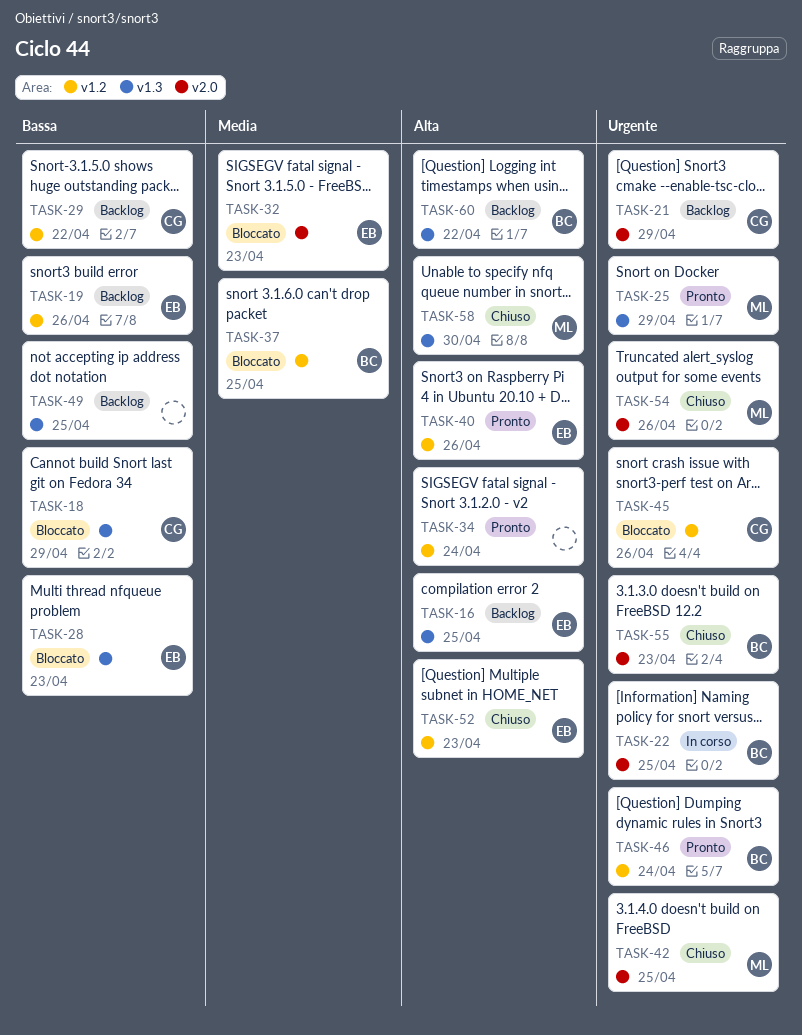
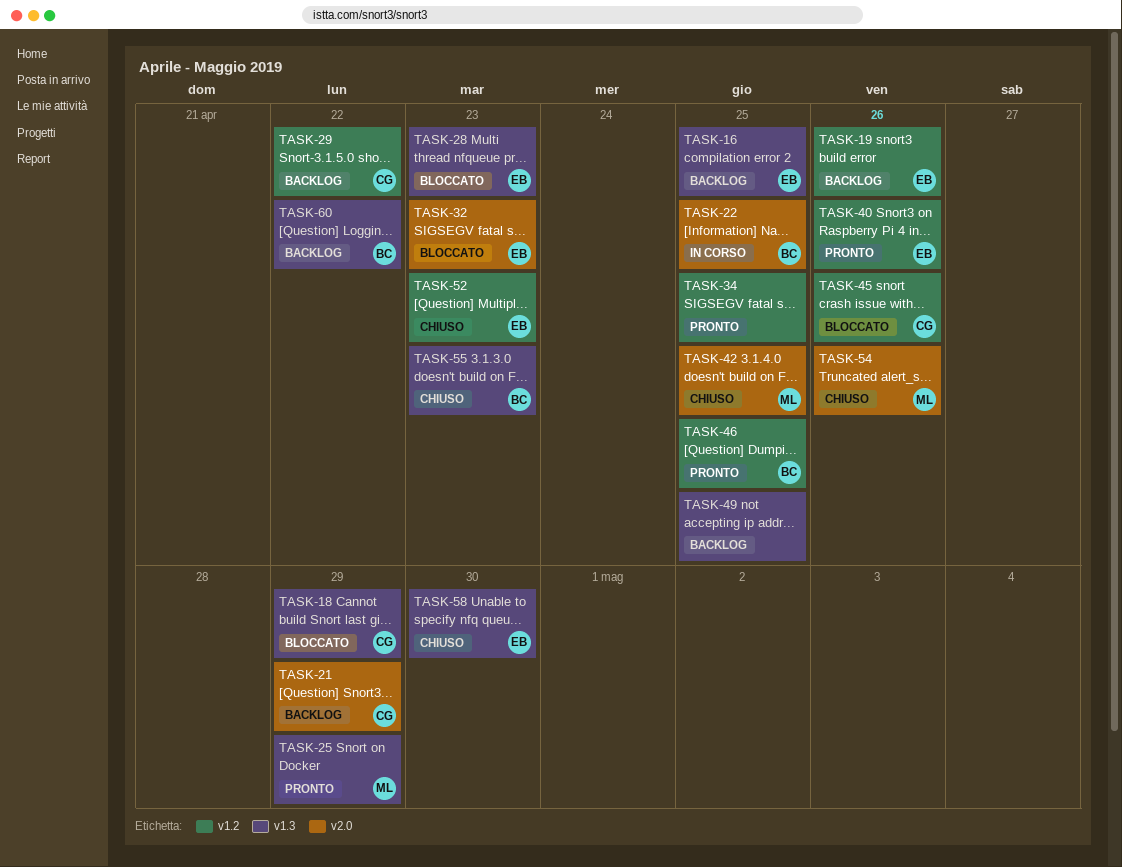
TASK-34, due: Apr 24 -> Apr 25
TASK-37: present -> none
TASK-46, due: Apr 24 -> Apr 25
TASK-55, label: v2.0 -> v1.3
TASK-58, owner: ML -> EB

